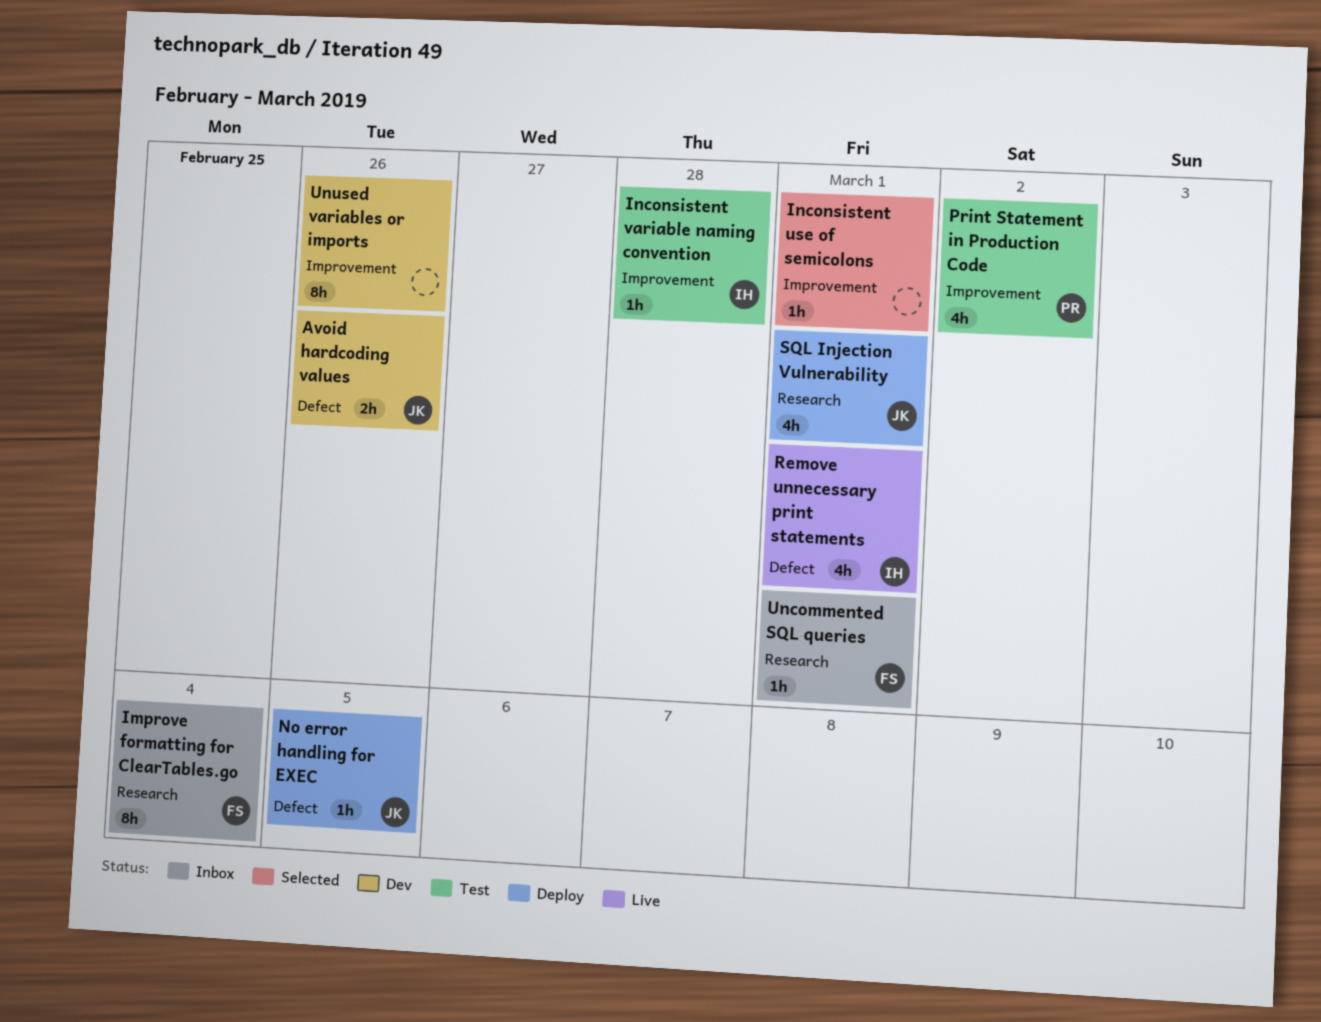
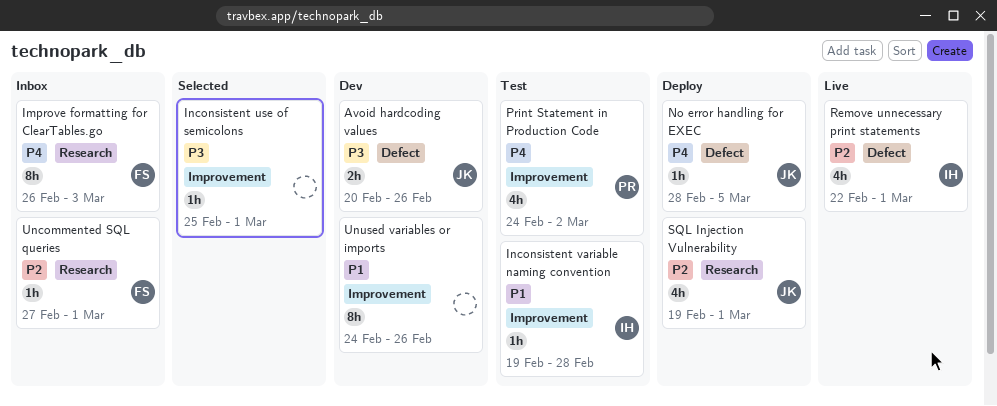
Improve formatting for ClearTables.go, due: Mar 4 -> Mar 3

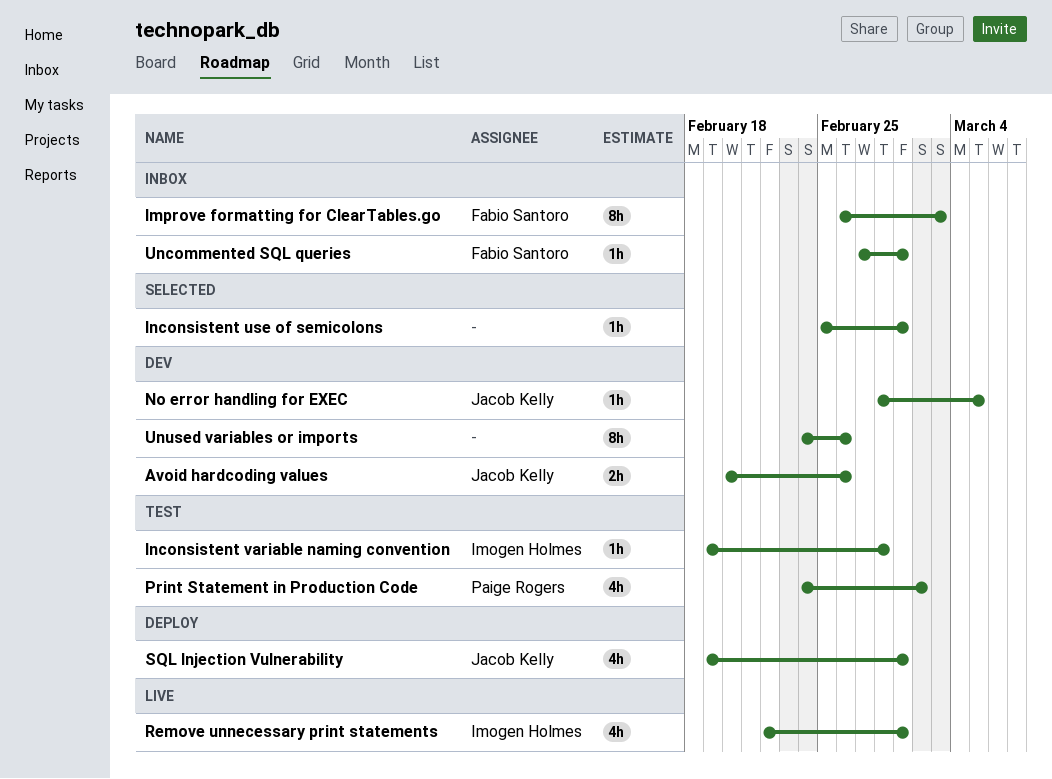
No error handling for EXEC, status: Deploy -> Dev

